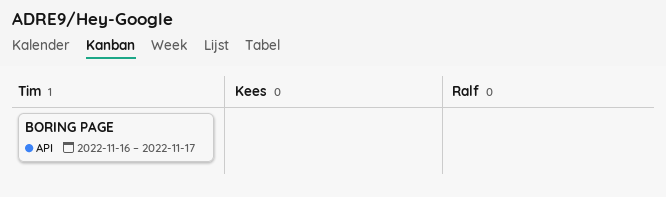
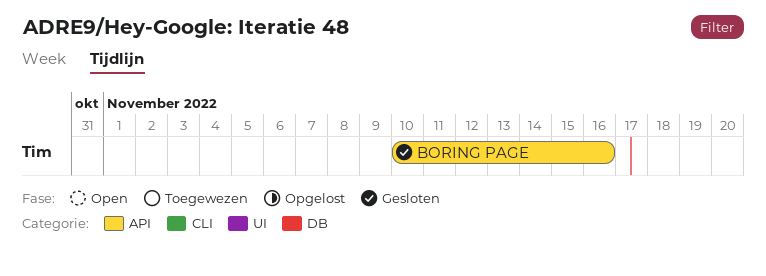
BORING PAGE, start: Nov 16 -> Nov 10
BORING PAGE, due: Nov 17 -> Nov 16

